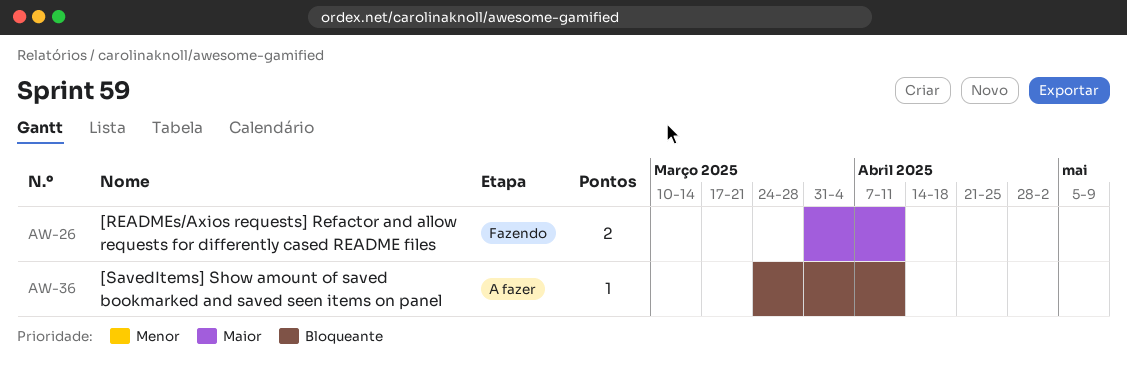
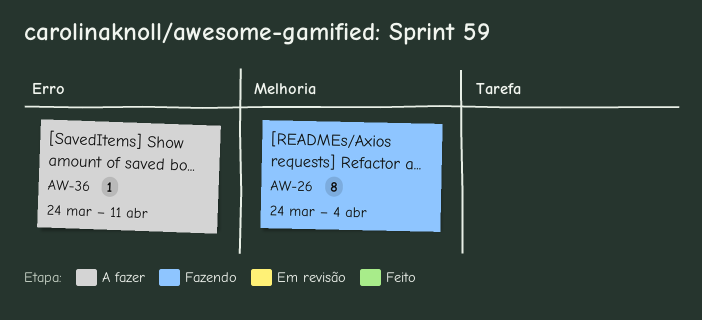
AW-26, estimate: 2 -> 8
AW-26, start: Mar 31 -> Mar 24
AW-26, due: Apr 11 -> Apr 4

